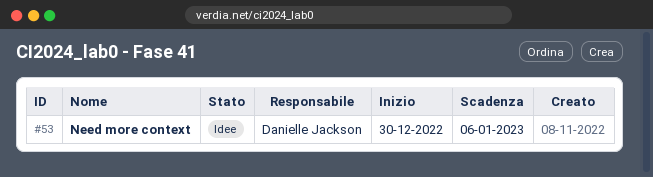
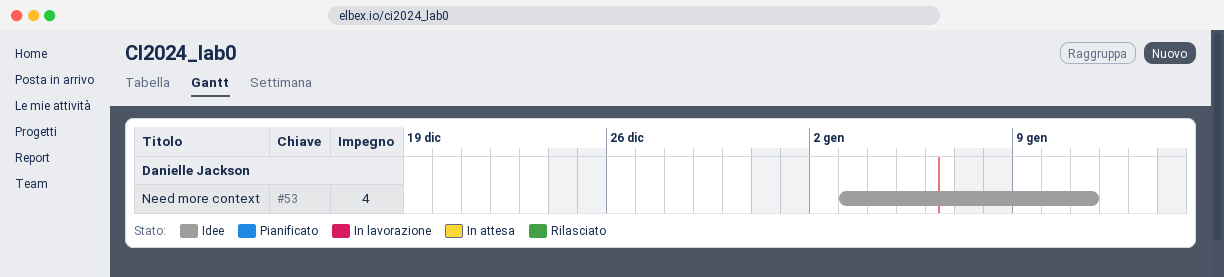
#53, start: Dec 30 -> Jan 3
#53, due: Jan 6 -> Jan 11

